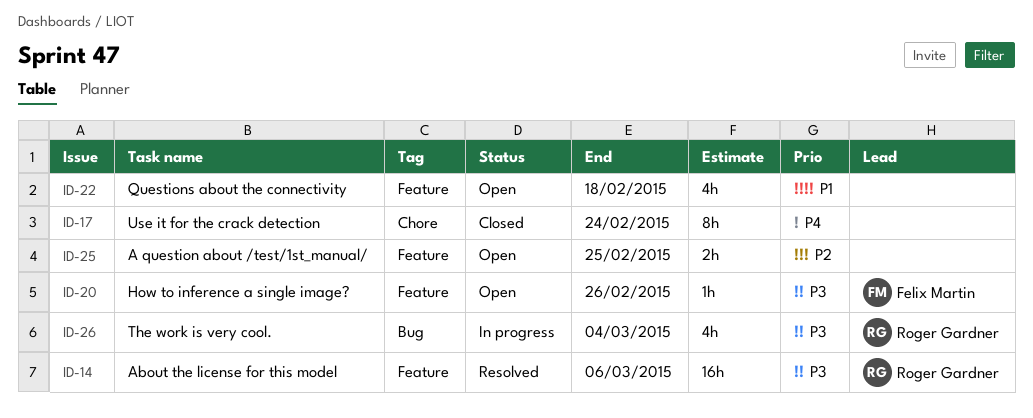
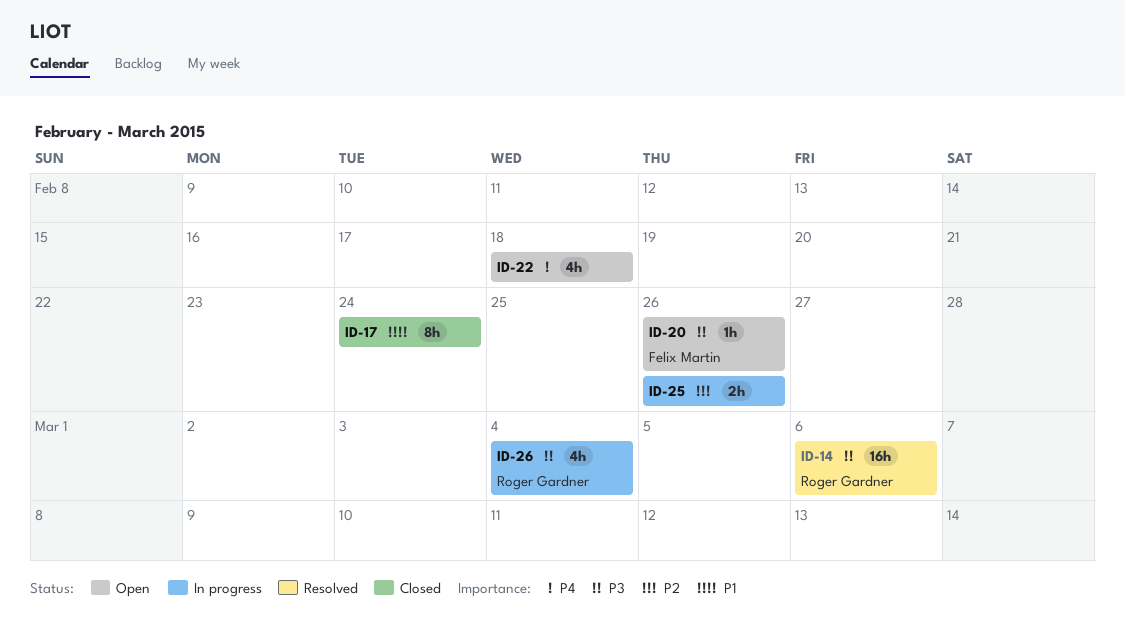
ID-17, priority: P4 -> P1
ID-22, priority: P1 -> P4
ID-25, status: Open -> In progress
ID-25, due: Feb 25 -> Feb 26

